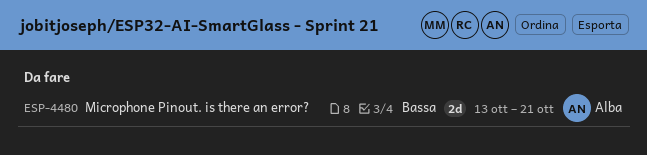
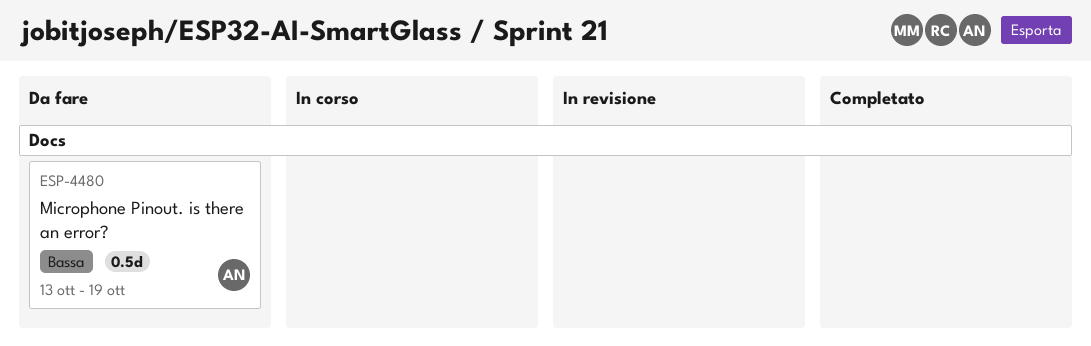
ESP-4480, estimate: 2d -> 0.5d
ESP-4480, due: Oct 21 -> Oct 19

